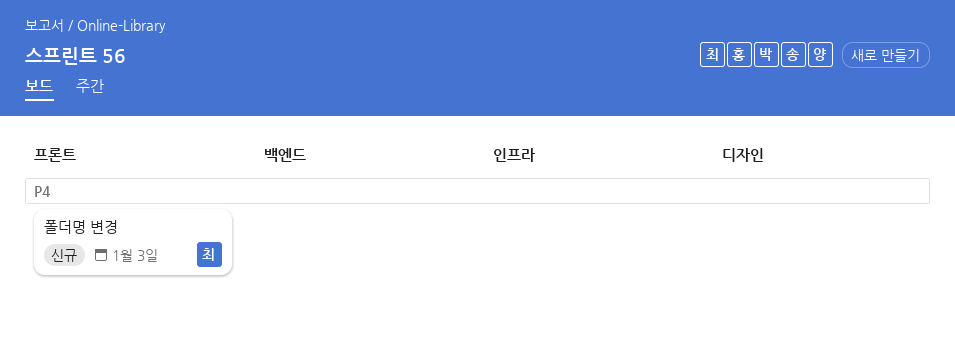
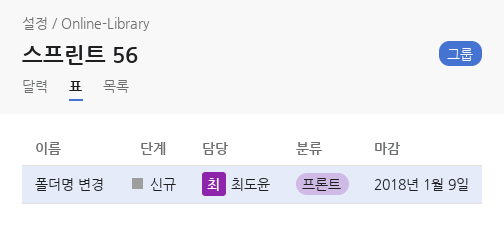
폴더명 변경, due: Jan 3 -> Jan 9

